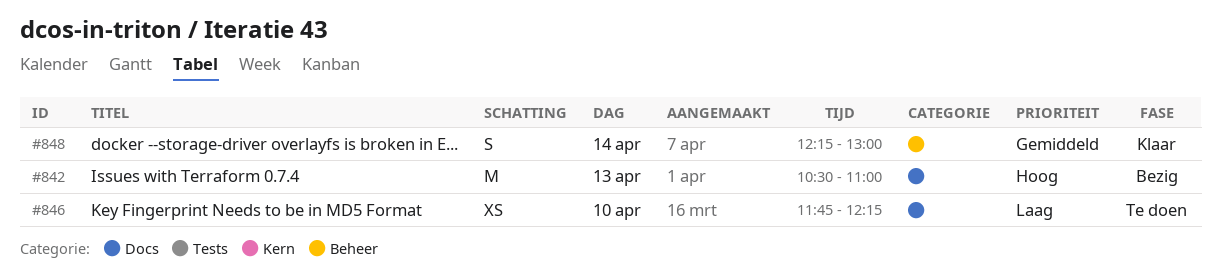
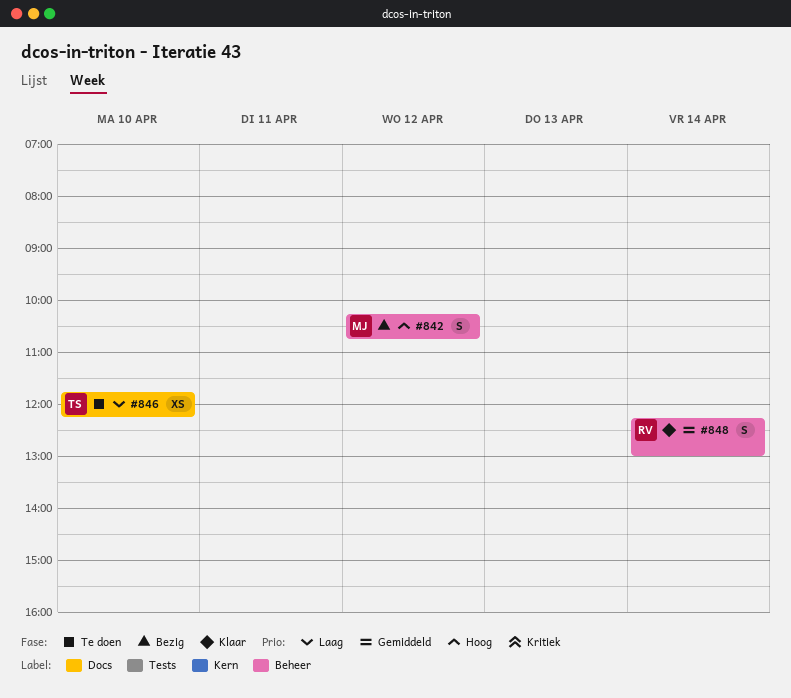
#842, label: Docs -> Beheer
#842, estimate: M -> S
#842, day: Apr 13 -> Apr 12
#842, begins: 10:30 -> 10:15
#842, ends: 11:00 -> 10:45

